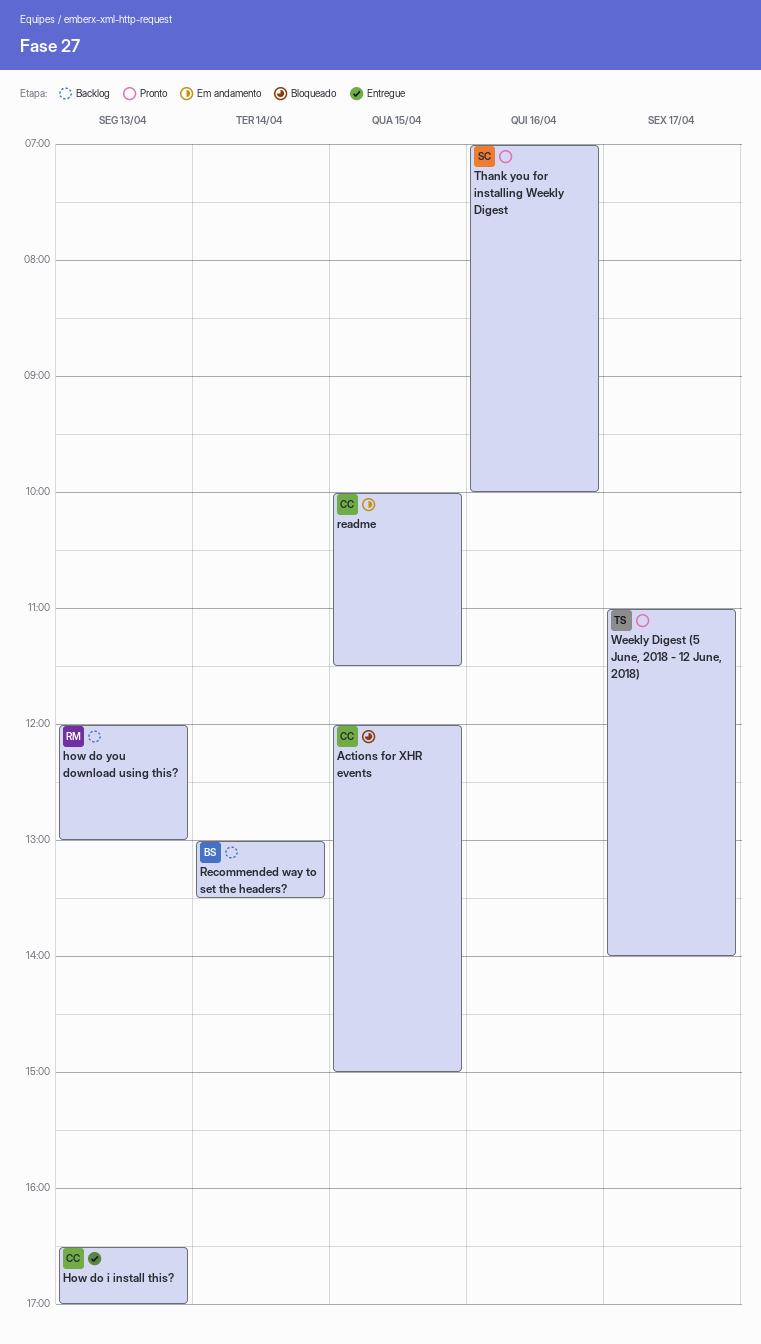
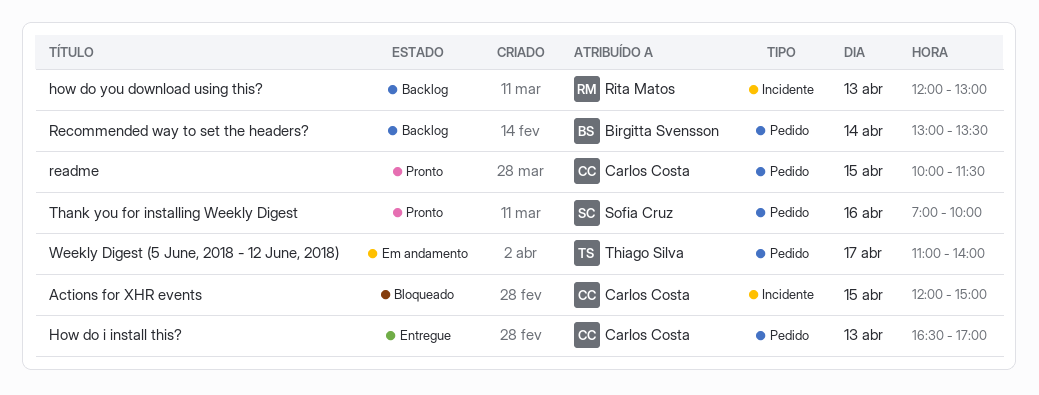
readme, status: Em andamento -> Pronto
Weekly Digest (5 June, 2018 - 12 June, 2018), status: Pronto -> Em andamento

